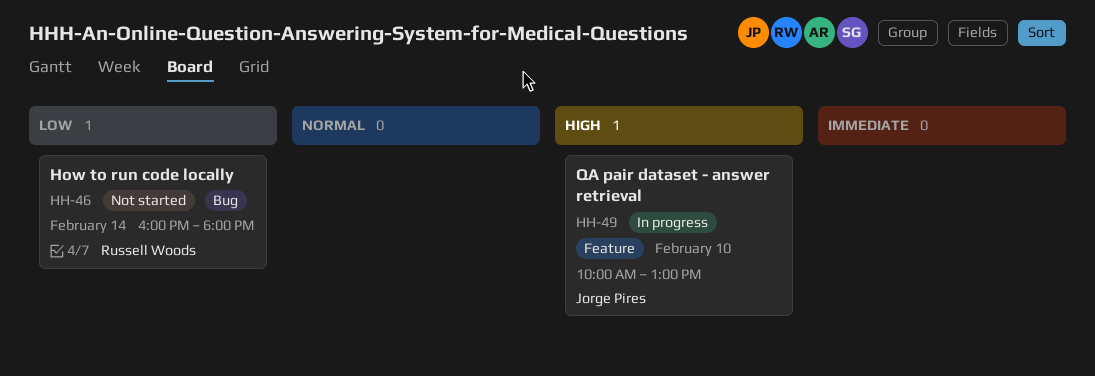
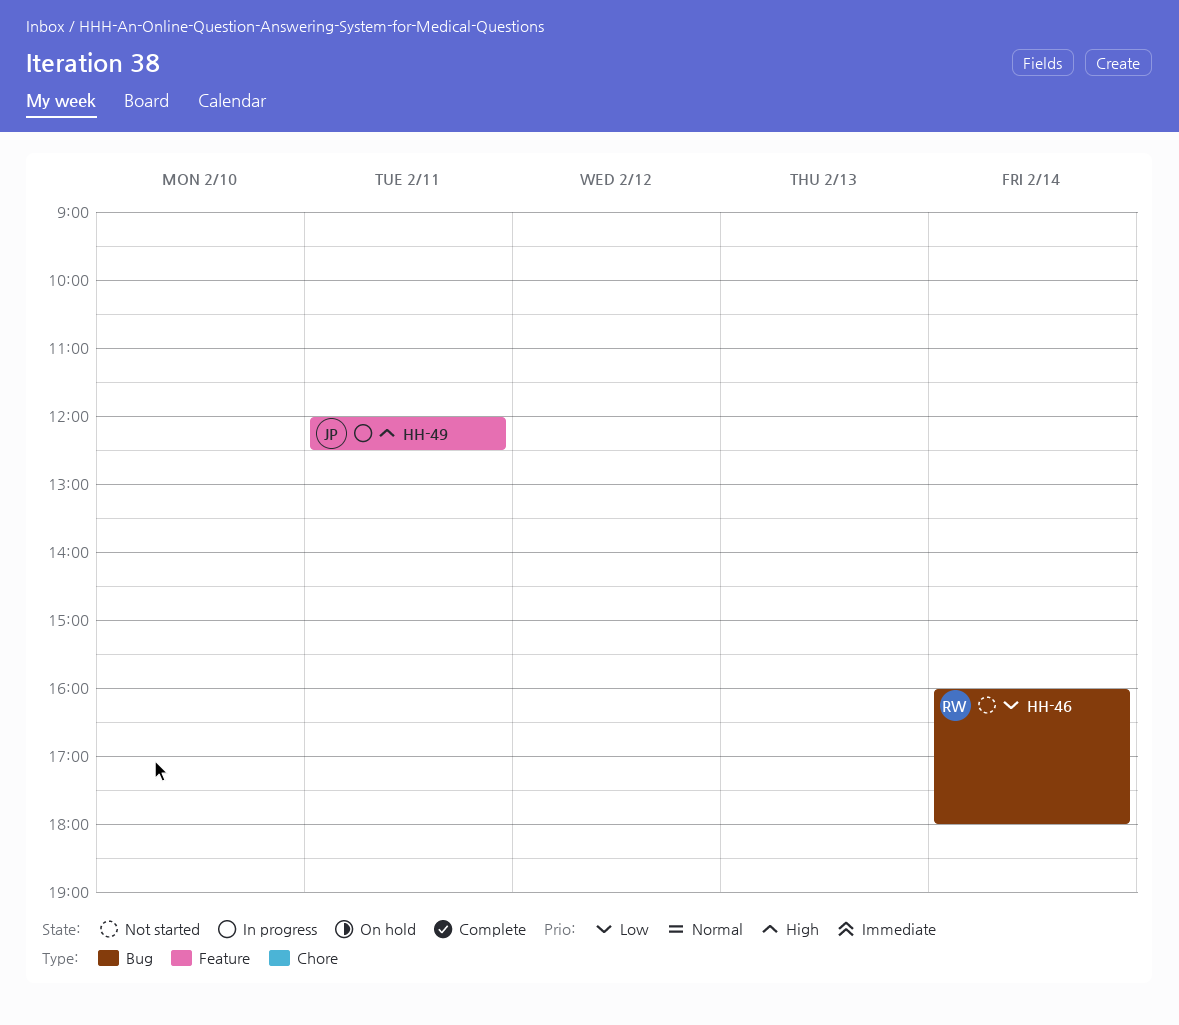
HH-49, day: Feb 10 -> Feb 11
HH-49, begins: 10:00 -> 12:00
HH-49, ends: 13:00 -> 12:30

